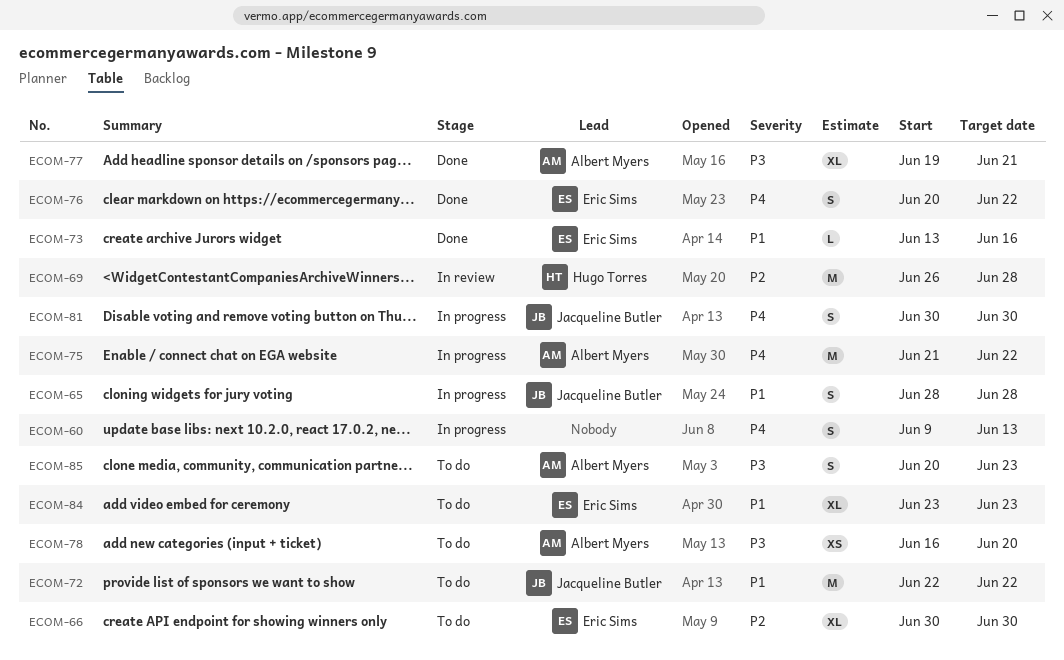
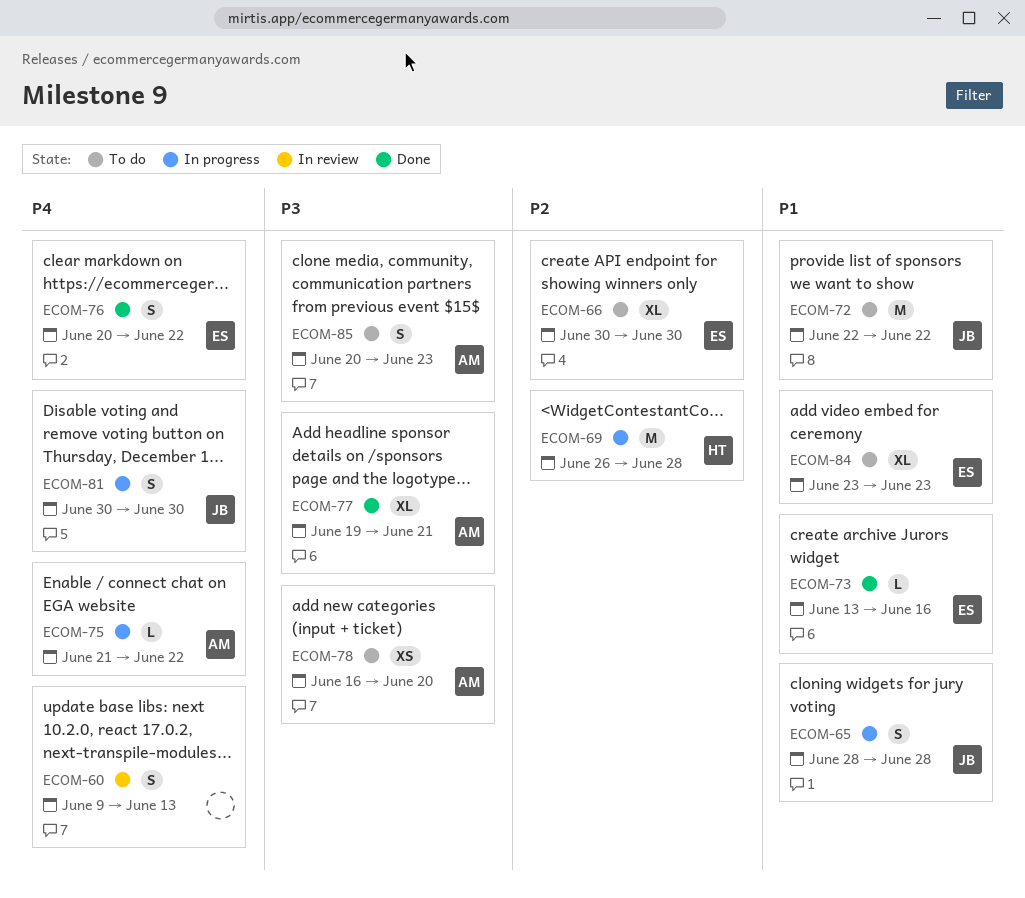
ECOM-60, status: In progress -> In review
ECOM-69, status: In review -> In progress
ECOM-75, estimate: M -> L

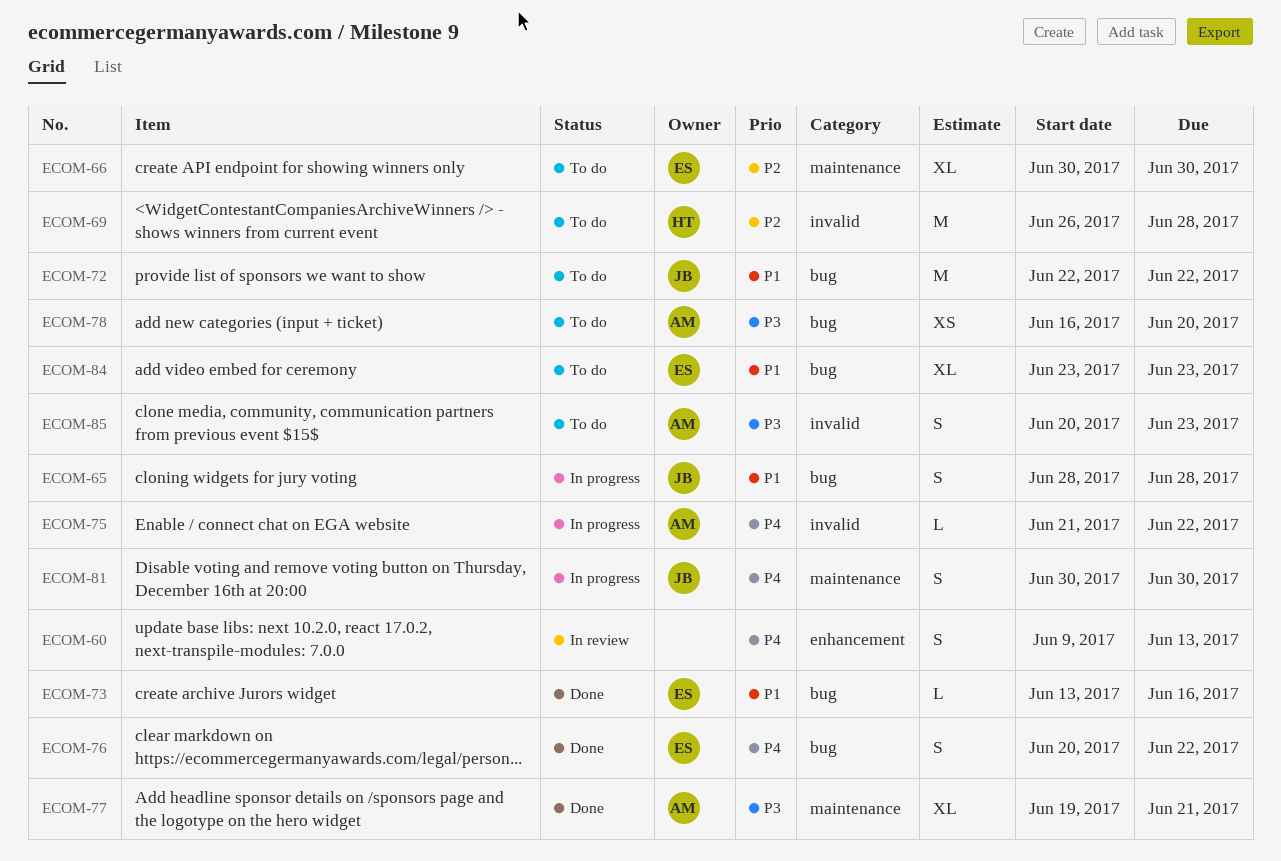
ECOM-69, status: In progress -> To do

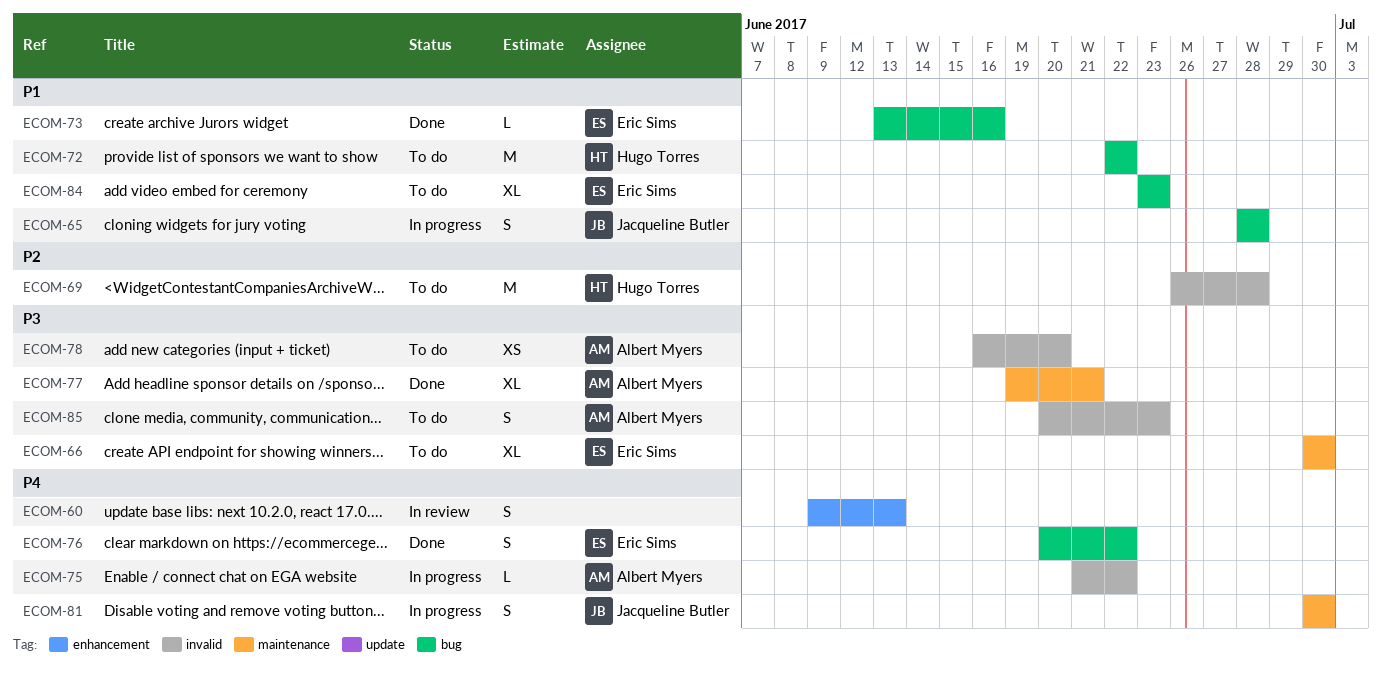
ECOM-66, priority: P2 -> P3
ECOM-72, owner: Jacqueline Butler -> Hugo Torres
ECOM-78, label: bug -> invalid

